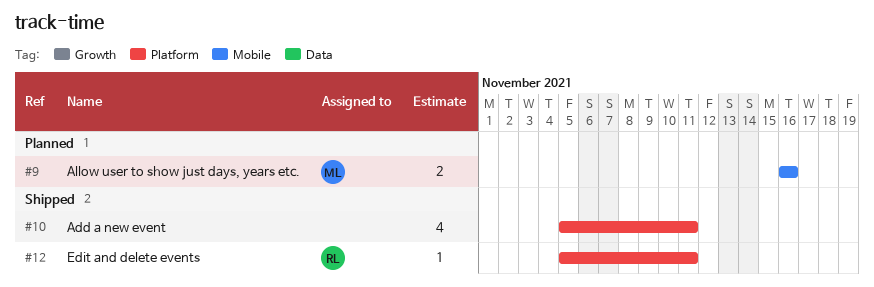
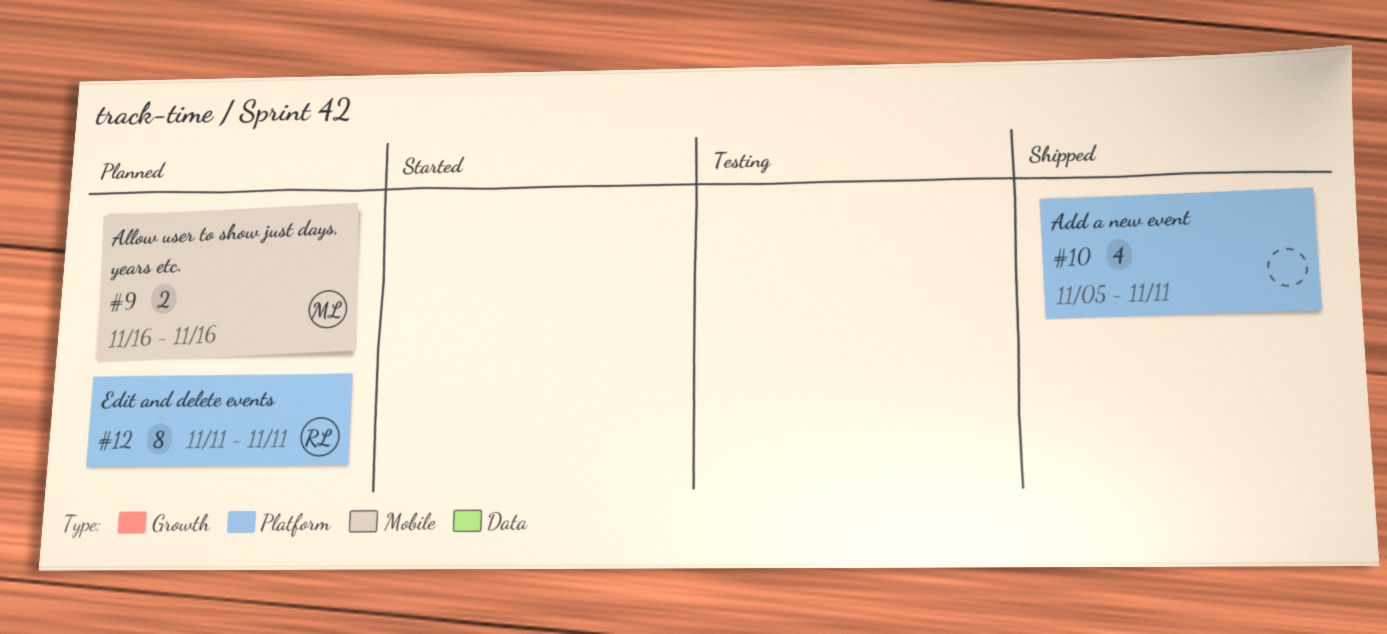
#12, status: Shipped -> Planned
#12, estimate: 1 -> 8
#12, start: Nov 5 -> Nov 11

